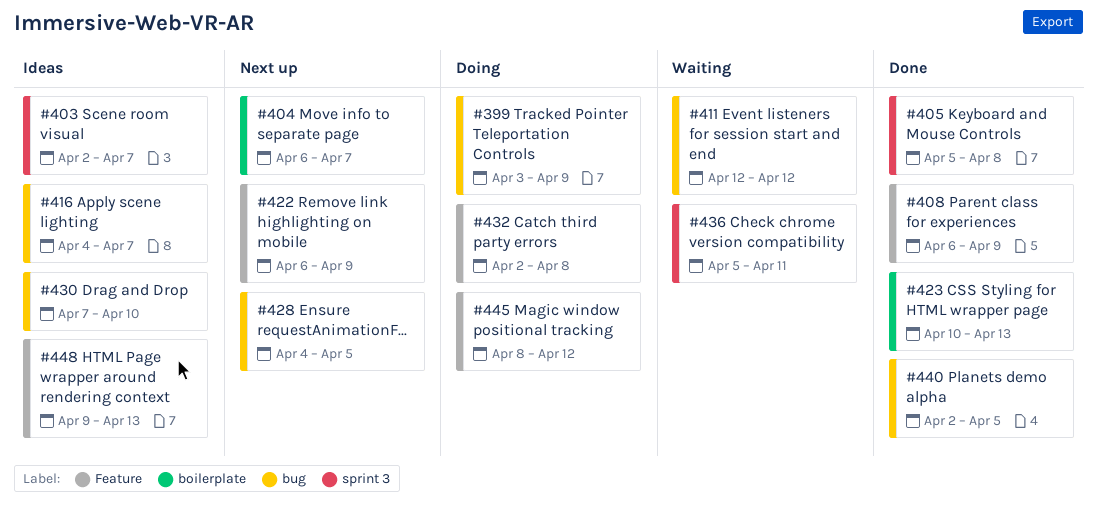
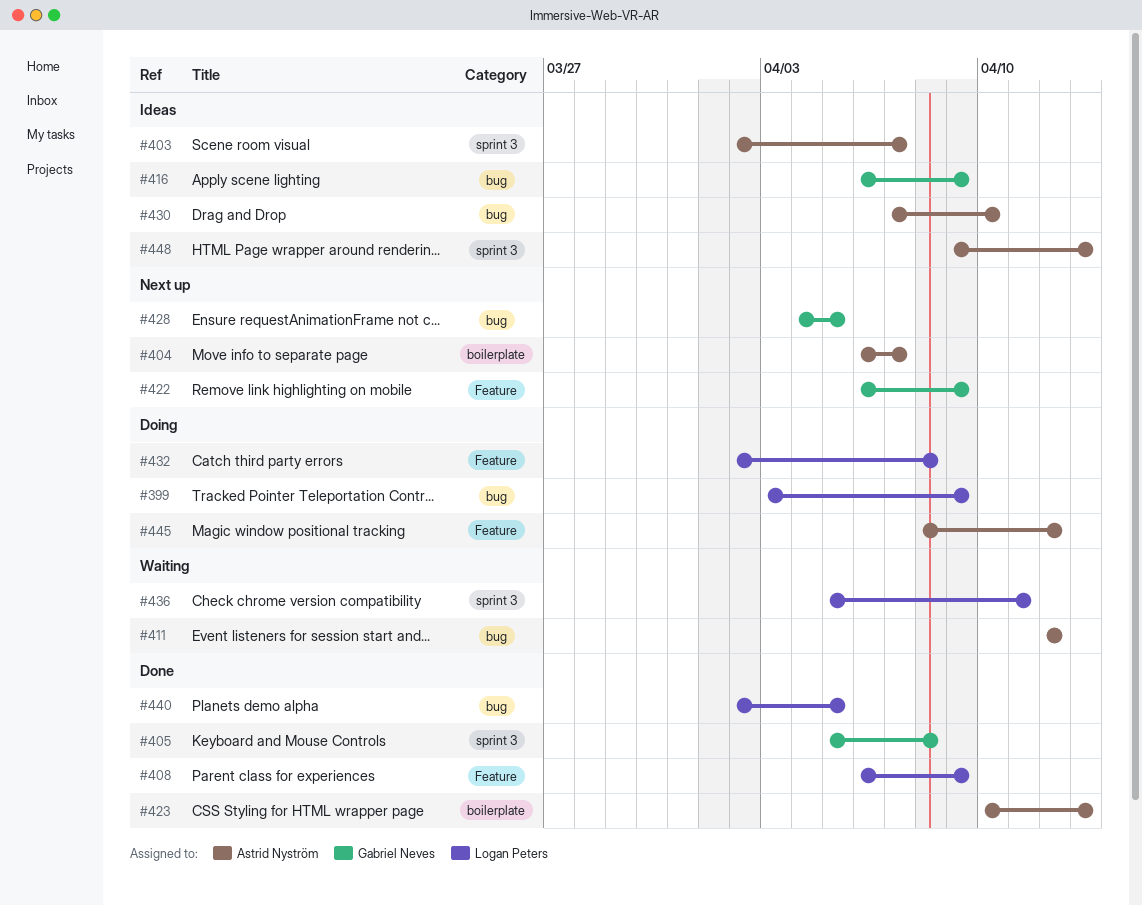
#416, start: Apr 4 -> Apr 6
#416, due: Apr 7 -> Apr 9
#448, label: Feature -> sprint 3

